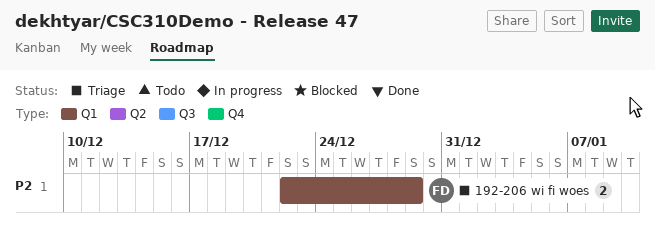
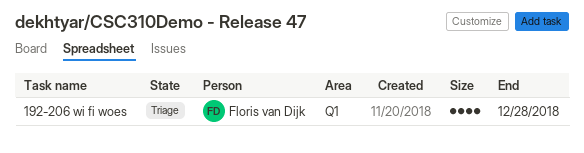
192-206 wi fi woes, estimate: 2 -> 4
192-206 wi fi woes, due: Dec 29 -> Dec 28

